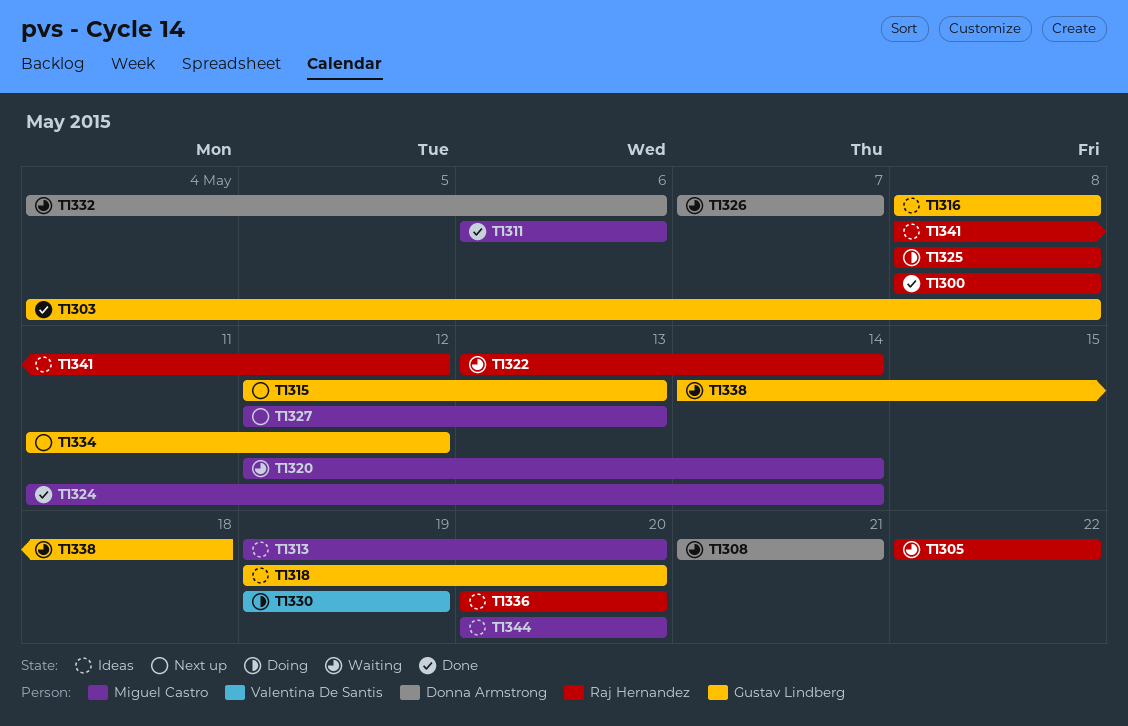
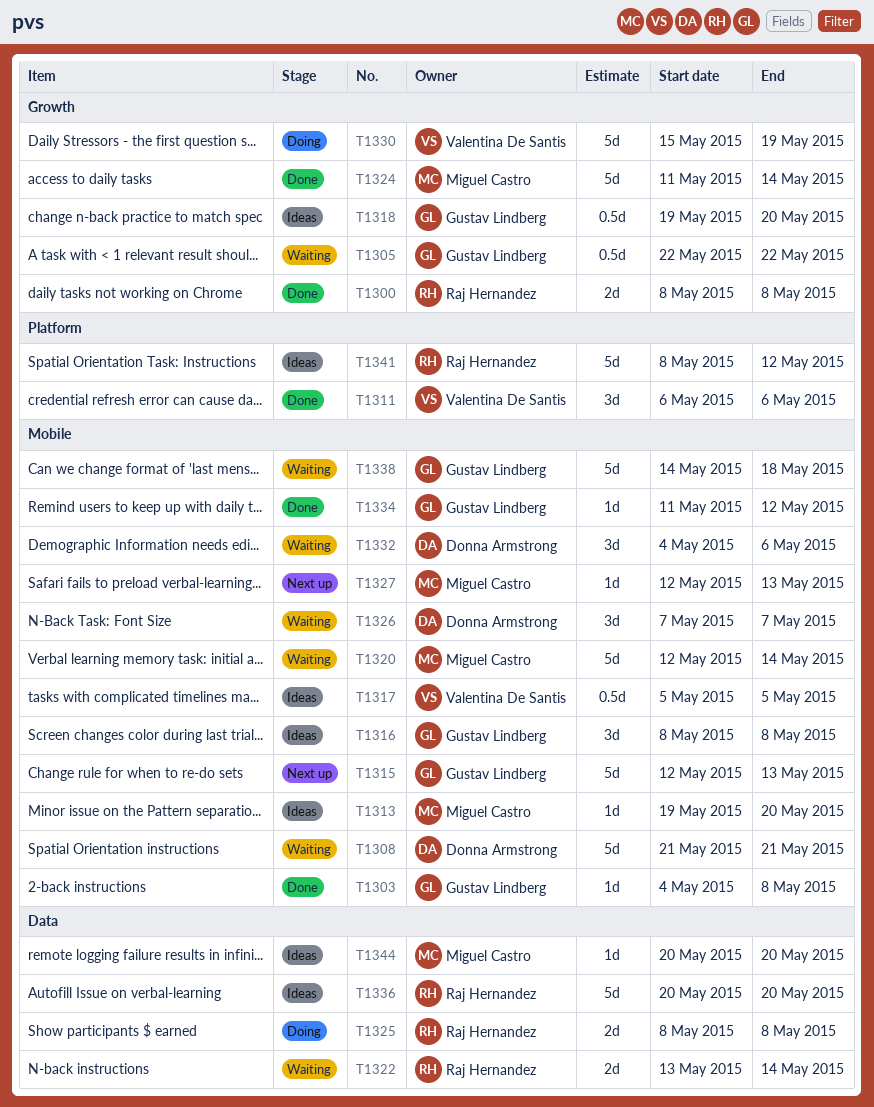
T1305, owner: Raj Hernandez -> Gustav Lindberg
T1311, owner: Miguel Castro -> Valentina De Santis
T1317: none -> present
T1330, start: May 19 -> May 15
T1334, status: Next up -> Done

